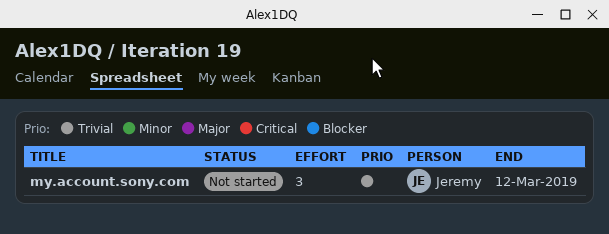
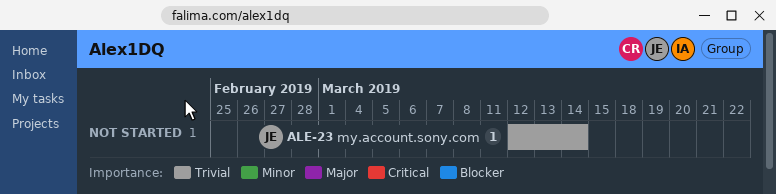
my.account.sony.com, estimate: 3 -> 1
my.account.sony.com, due: Mar 12 -> Mar 14

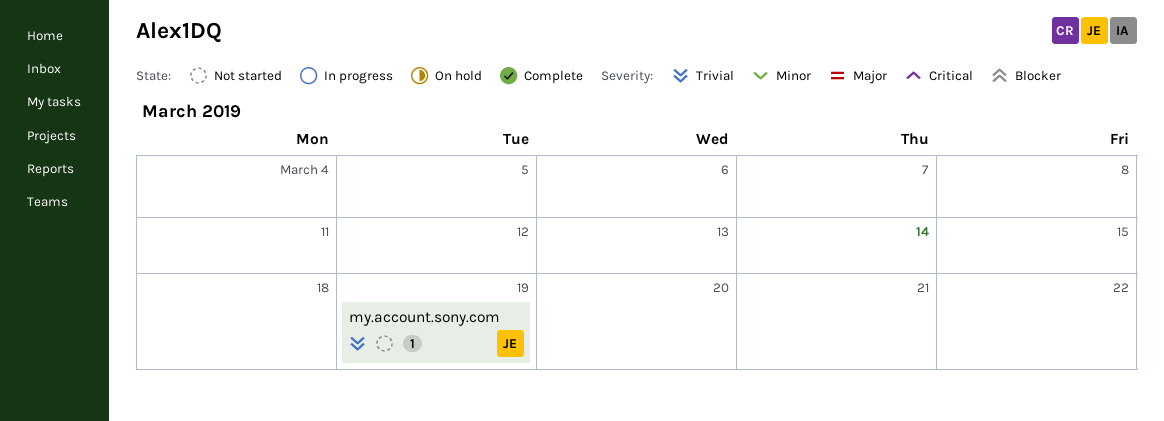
my.account.sony.com, due: Mar 14 -> Mar 19

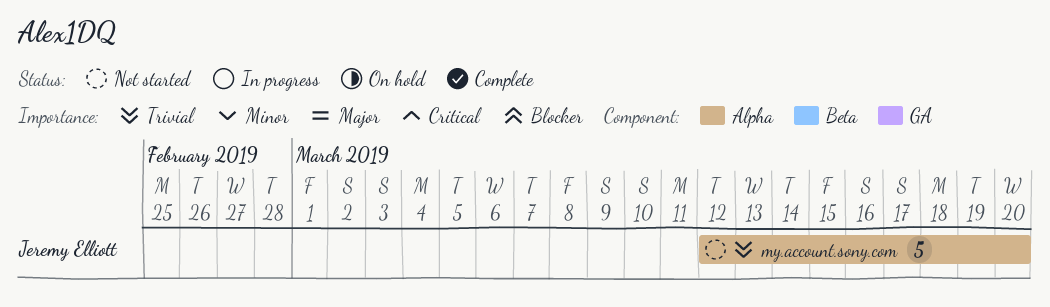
my.account.sony.com, estimate: 1 -> 5
my.account.sony.com, due: Mar 19 -> Mar 20

